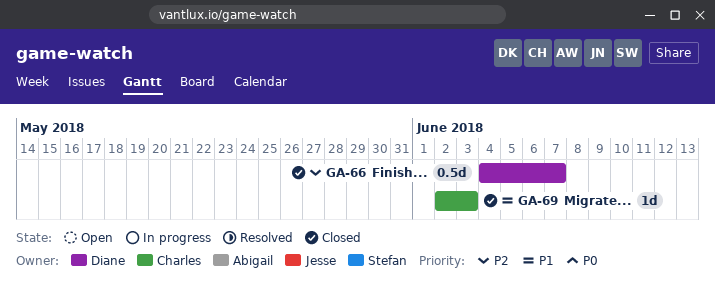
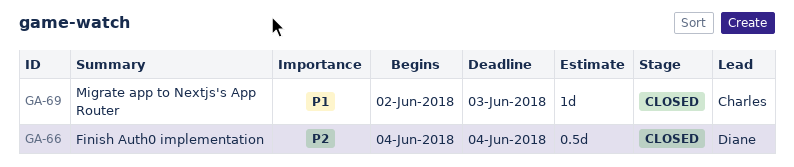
GA-66, due: Jun 7 -> Jun 4

